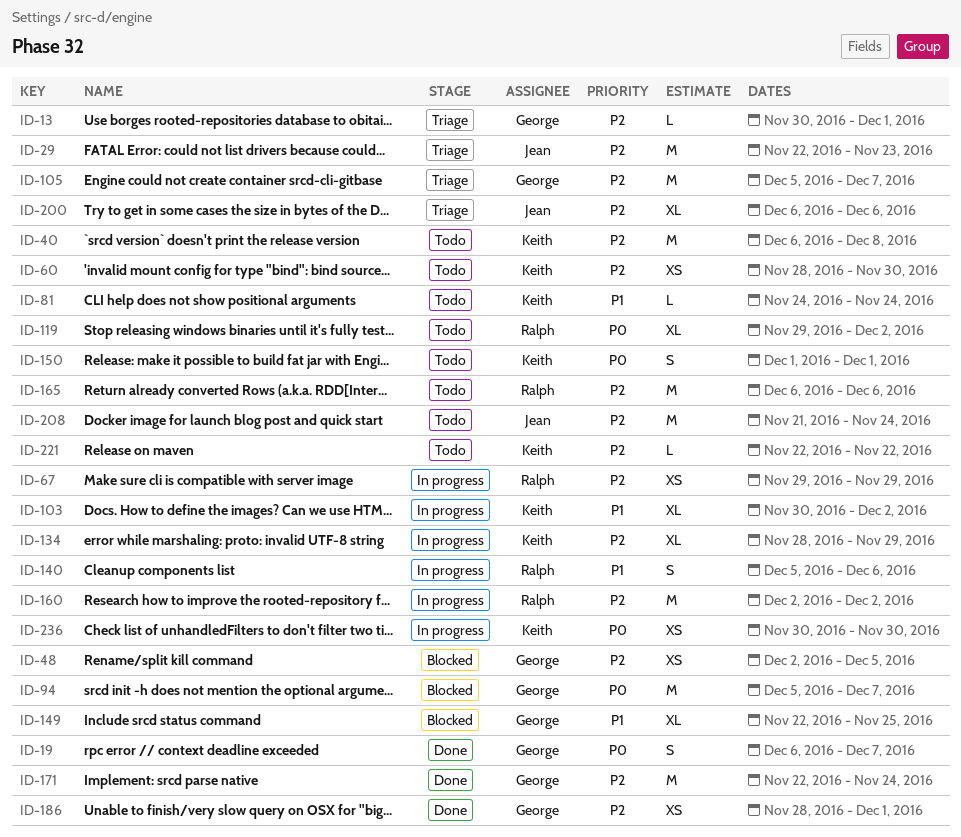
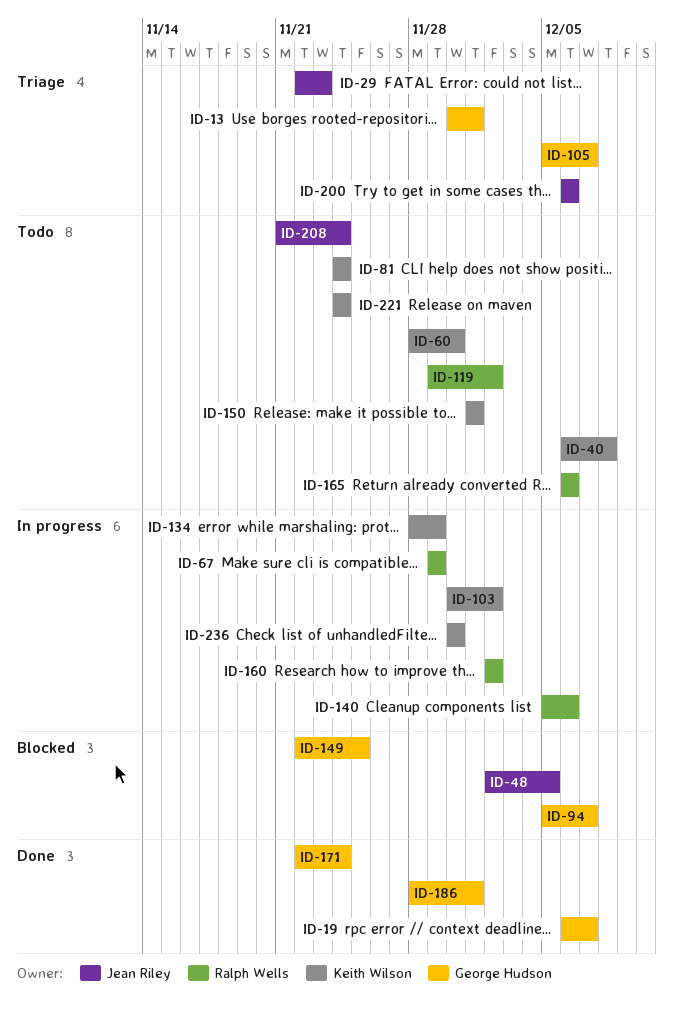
ID-48, owner: George Hudson -> Jean Riley
ID-221, start: Nov 22 -> Nov 24
ID-221, due: Nov 22 -> Nov 24

